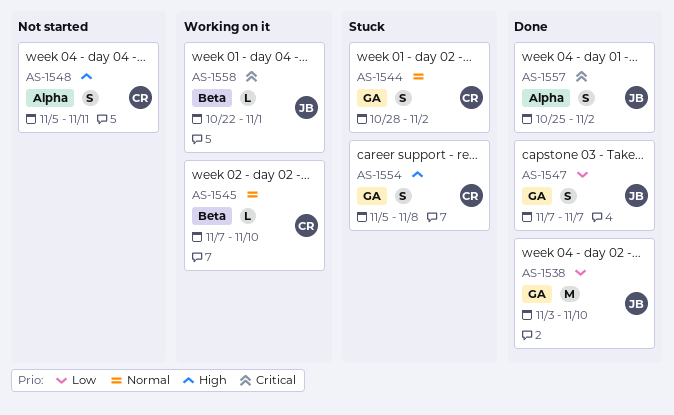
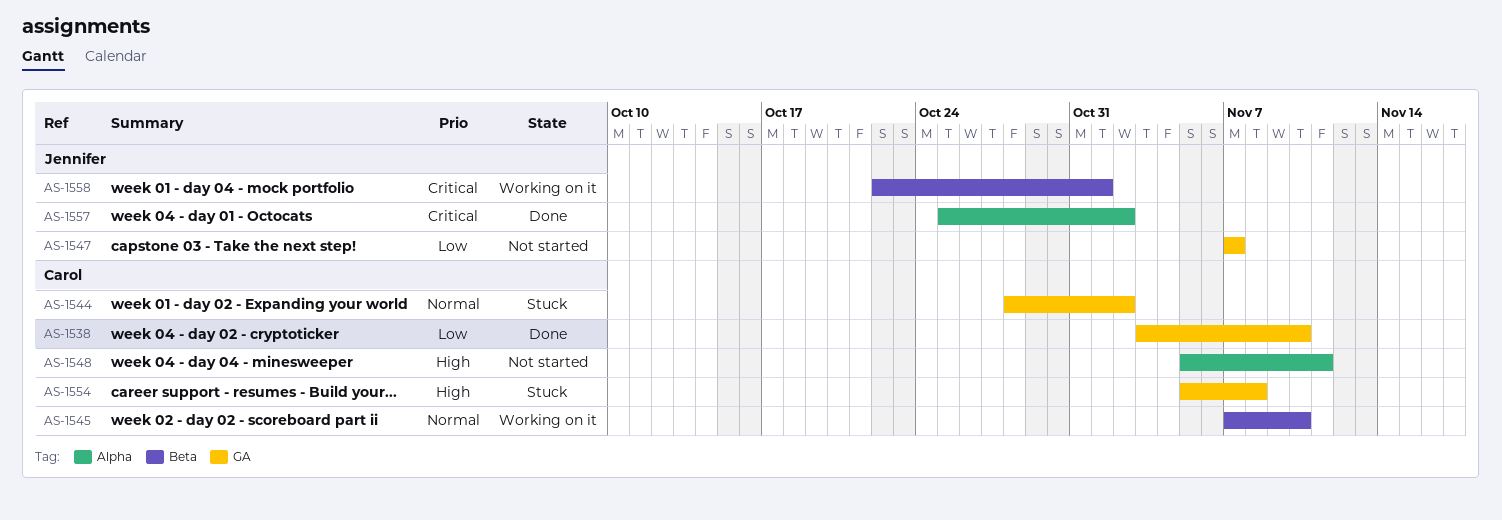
AS-1538, owner: Jennifer -> Carol
AS-1547, status: Done -> Not started

